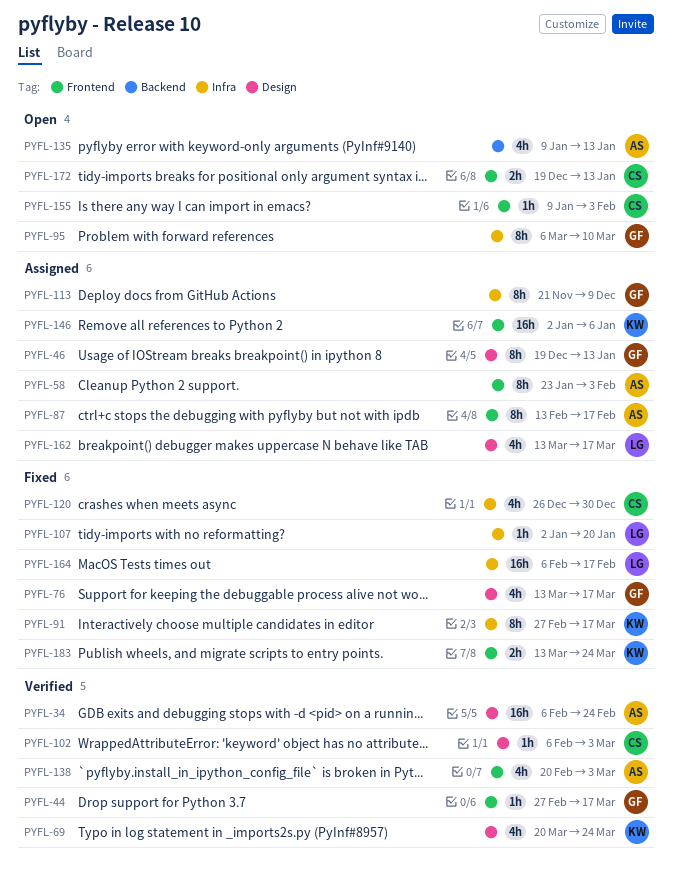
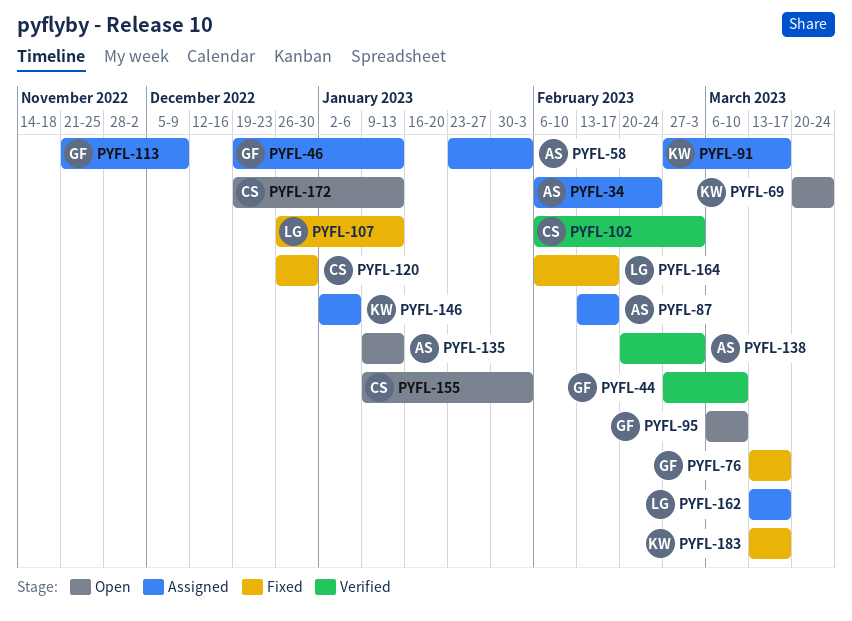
PYFL-34, status: Verified -> Assigned
PYFL-44, due: Mar 17 -> Mar 10
PYFL-69, status: Verified -> Open
PYFL-91, status: Fixed -> Assigned
PYFL-107, start: Jan 2 -> Dec 26
PYFL-107, due: Jan 20 -> Jan 13
PYFL-183, due: Mar 24 -> Mar 17

